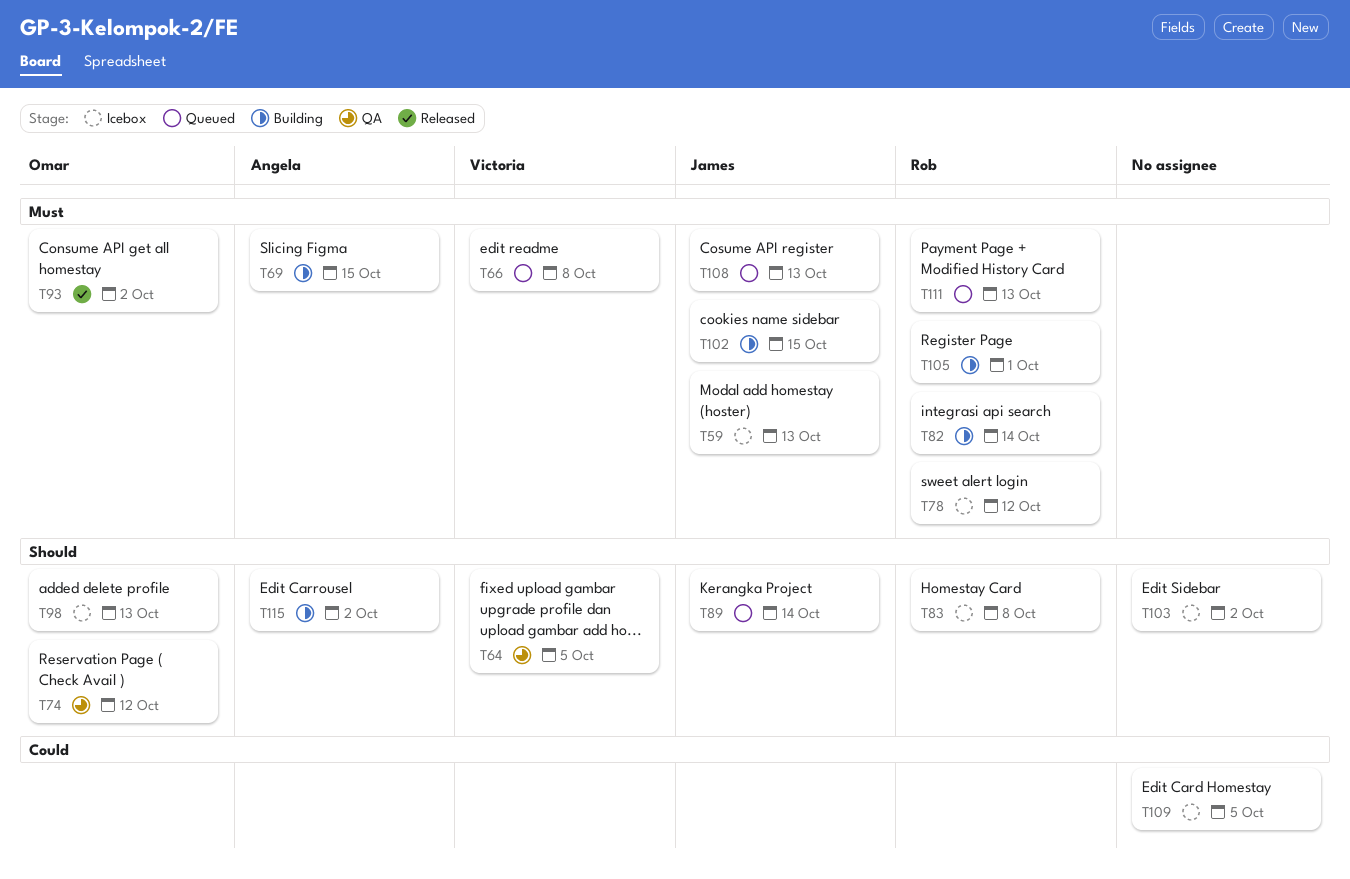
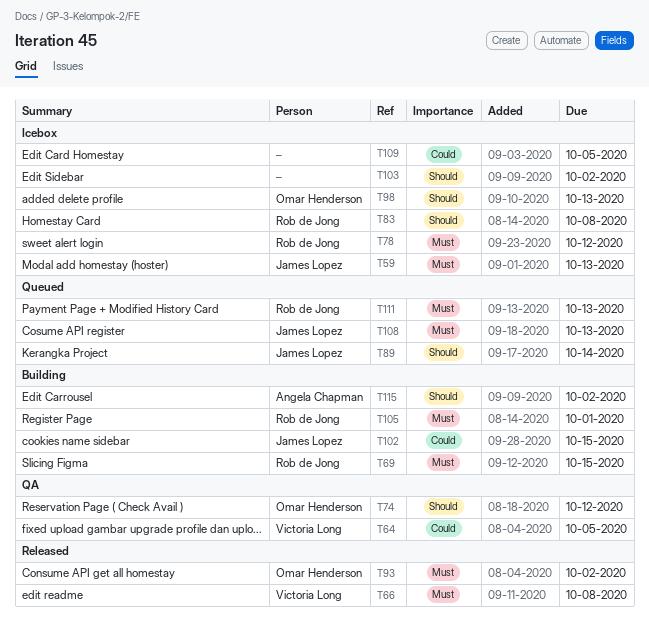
T64, priority: Should -> Could
T66, status: Queued -> Released
T69, owner: Angela Chapman -> Rob de Jong
T82: present -> none
T102, priority: Must -> Could

